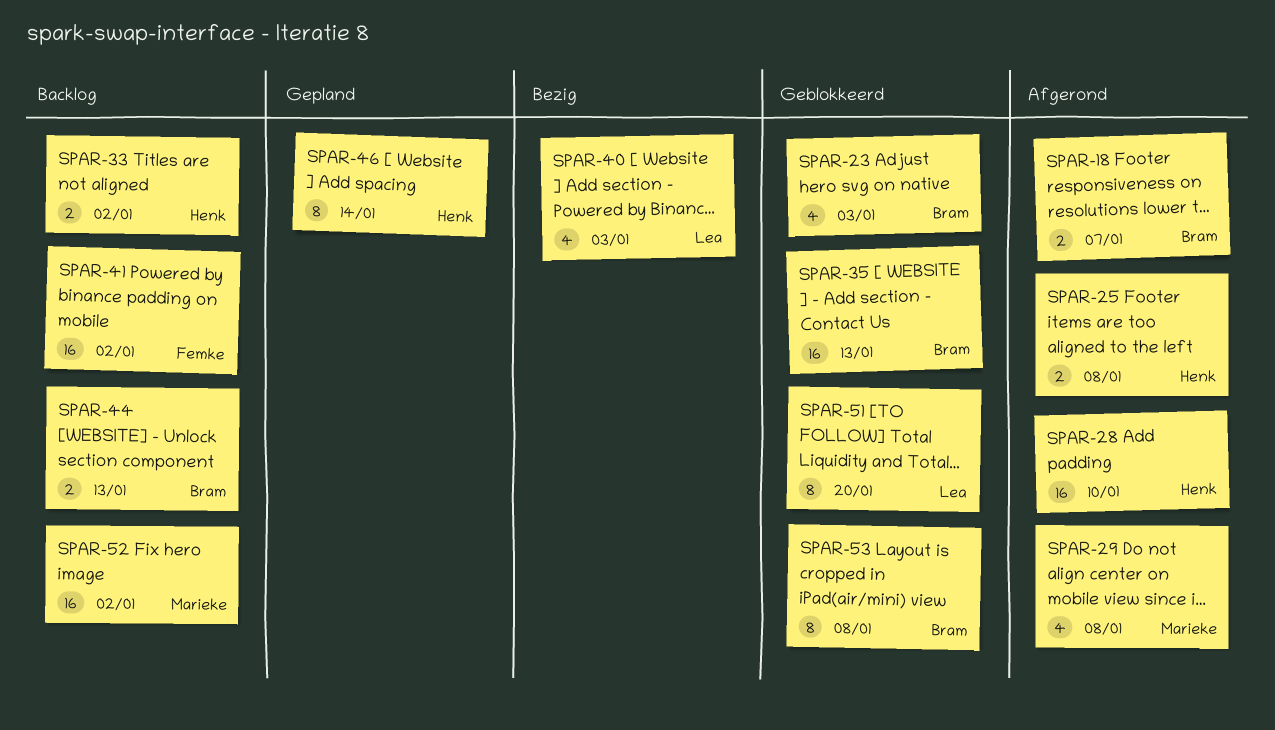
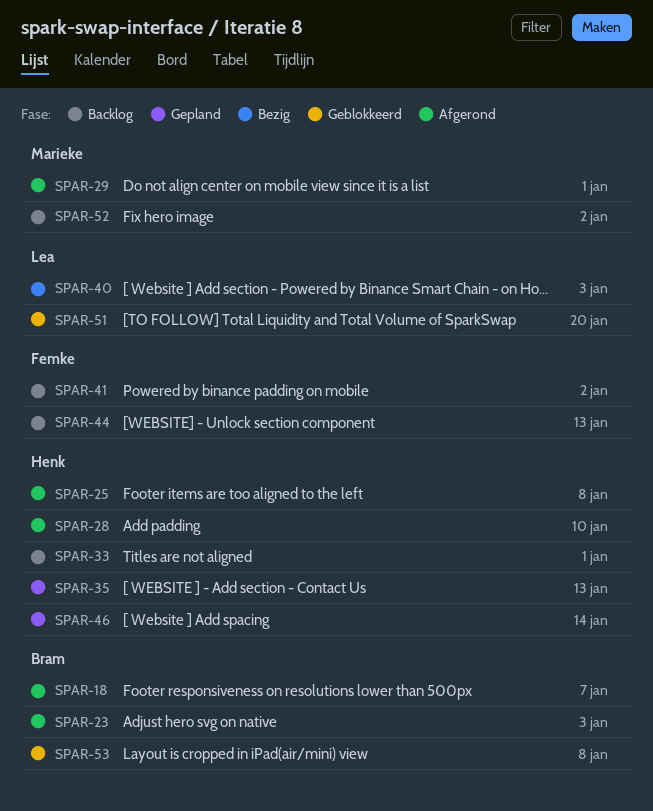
SPAR-23, status: Geblokkeerd -> Afgerond
SPAR-29, due: Jan 8 -> Jan 1
SPAR-33, due: Jan 2 -> Jan 1
SPAR-35, status: Geblokkeerd -> Gepland
SPAR-35, owner: Bram -> Henk
SPAR-44, owner: Bram -> Femke

